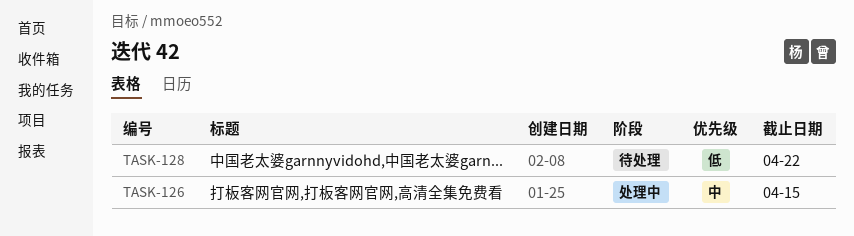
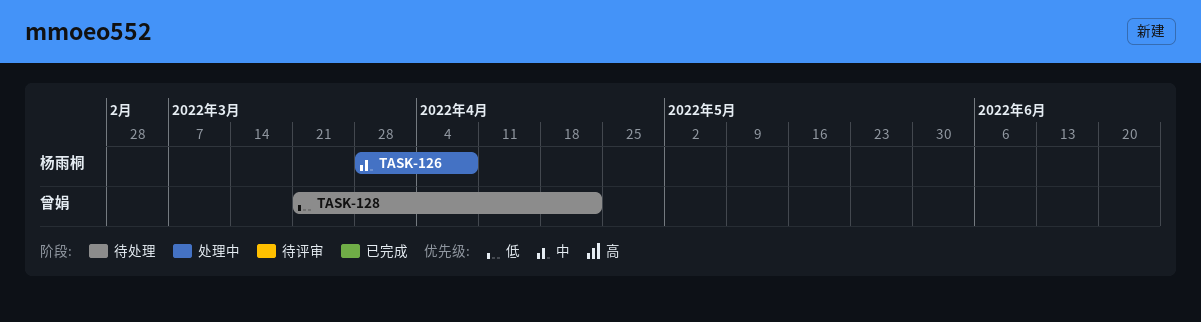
TASK-126, due: Apr 15 -> Apr 8

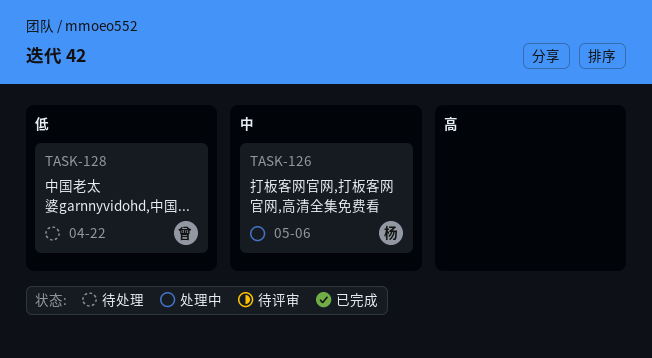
TASK-126, due: Apr 8 -> May 6

